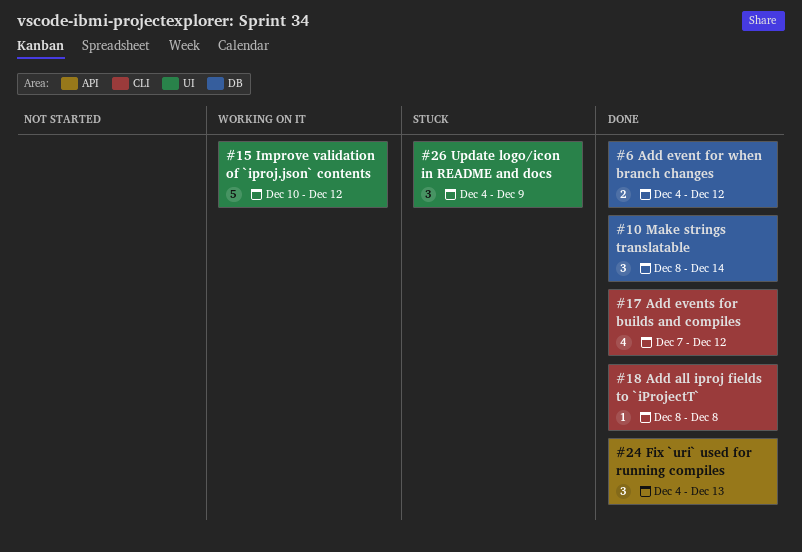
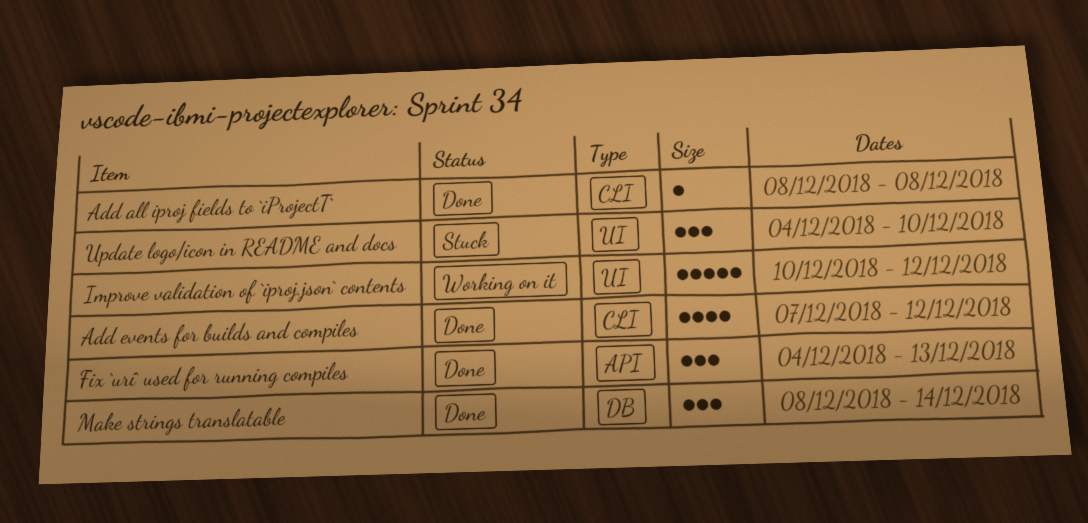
Add event for when branch changes: present -> none
Update logo/icon in README and docs, due: Dec 9 -> Dec 10

